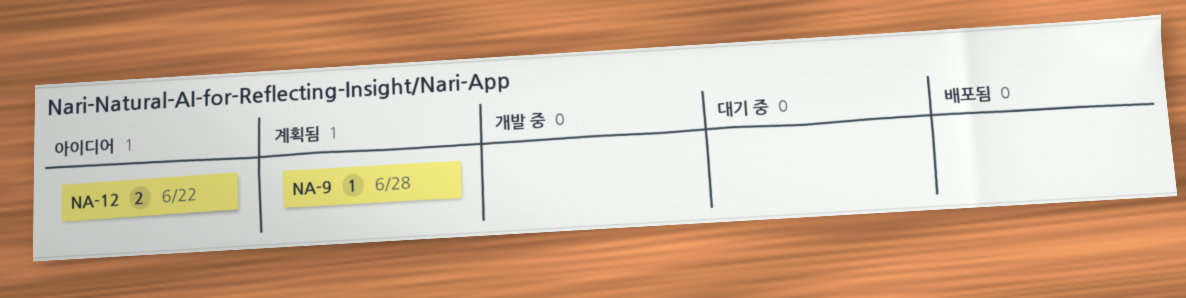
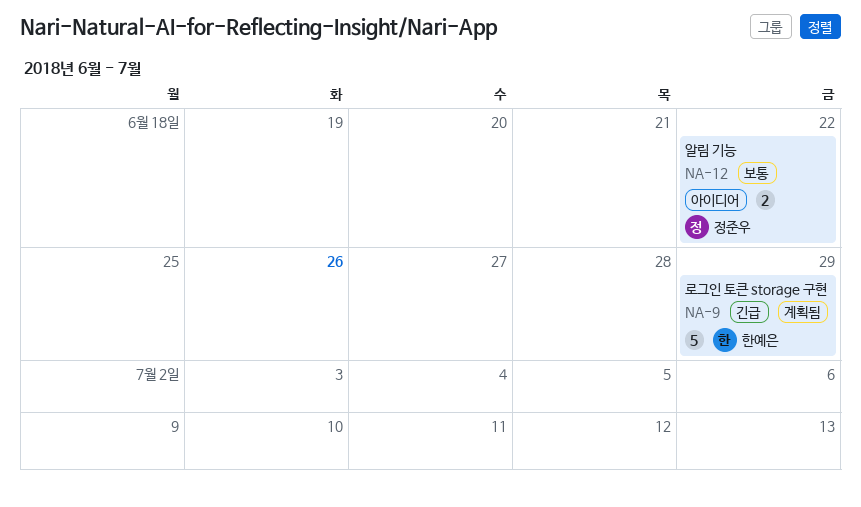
NA-9, estimate: 1 -> 5
NA-9, due: Jun 28 -> Jun 29

